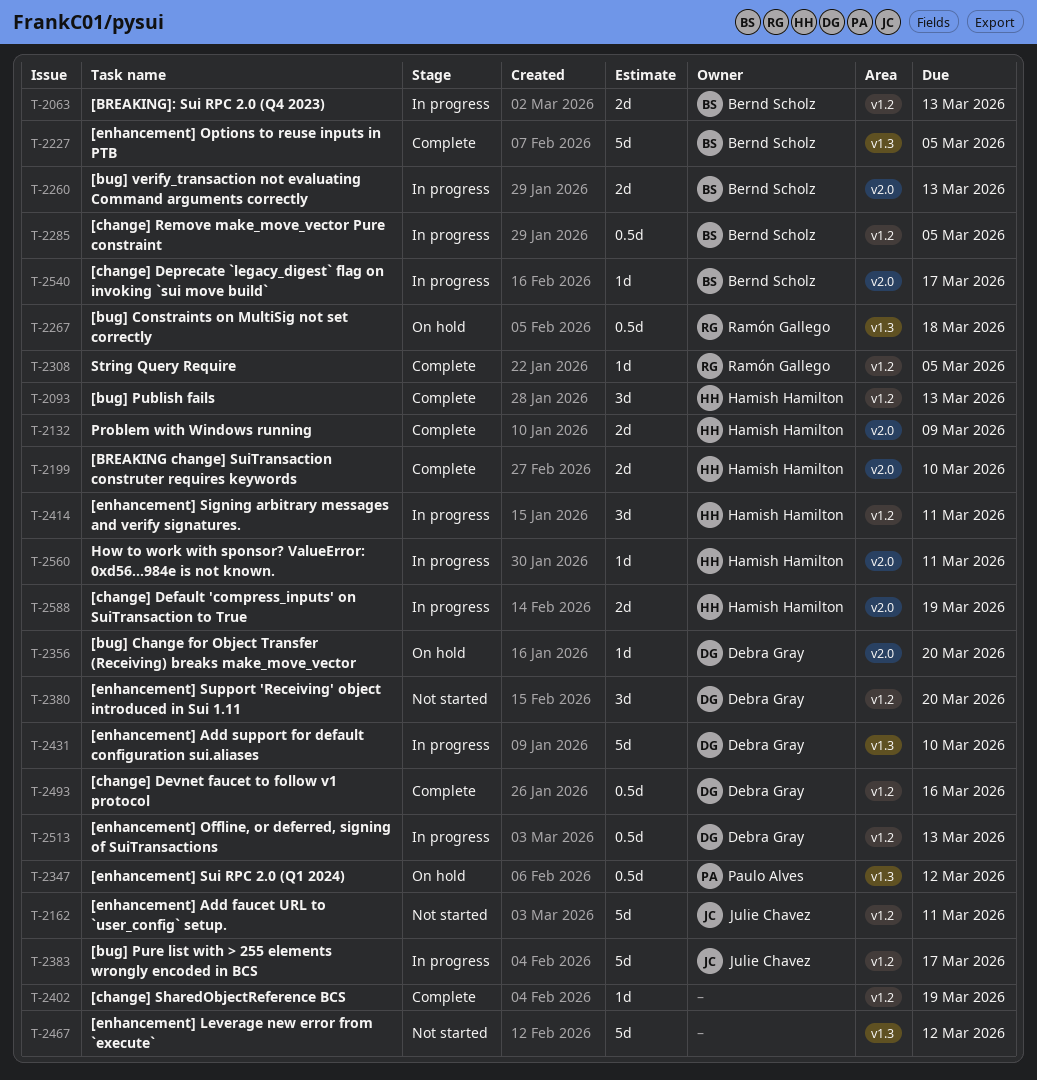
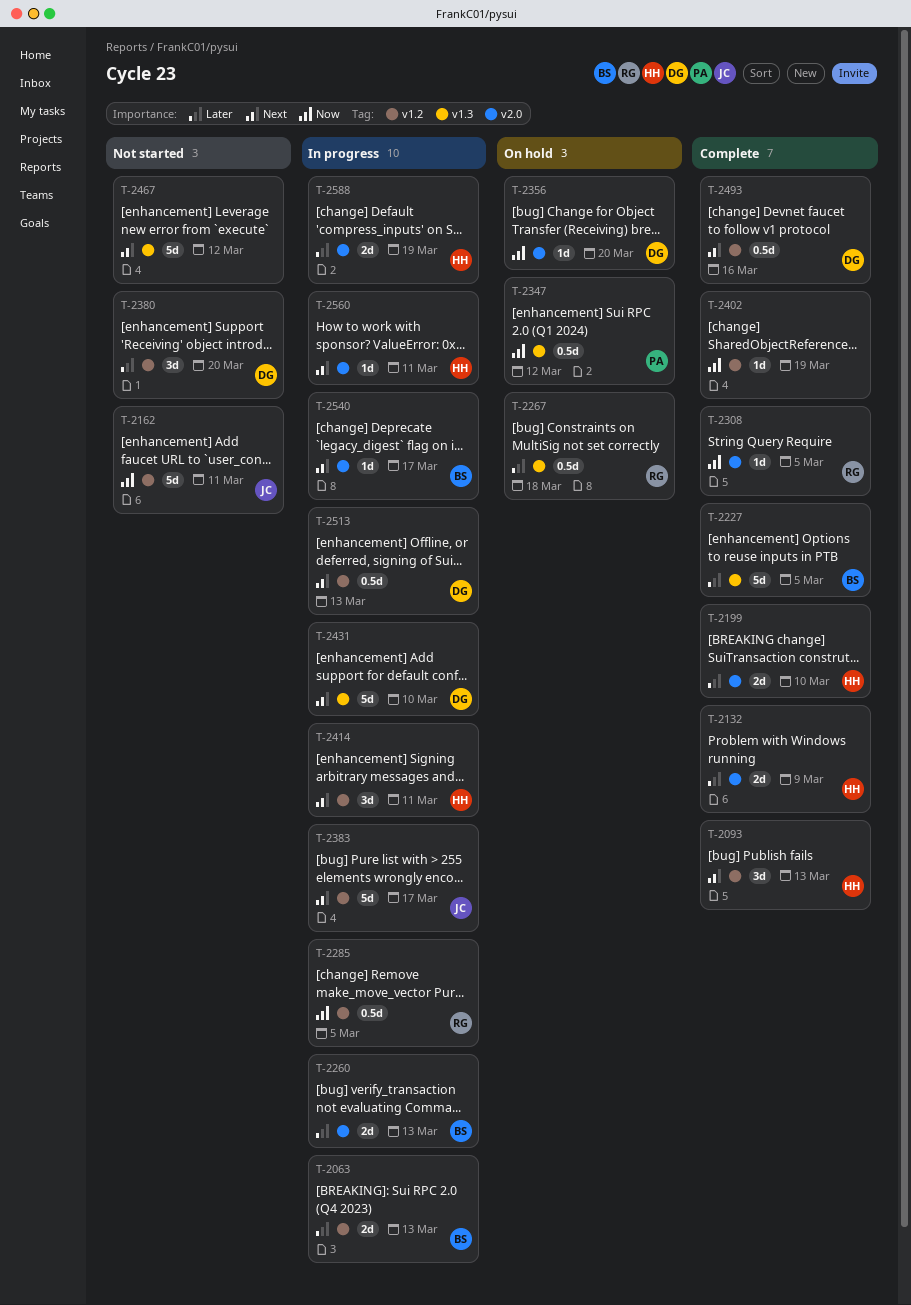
T-2285, owner: Bernd Scholz -> Ramón Gallego
T-2308, label: v1.2 -> v2.0

